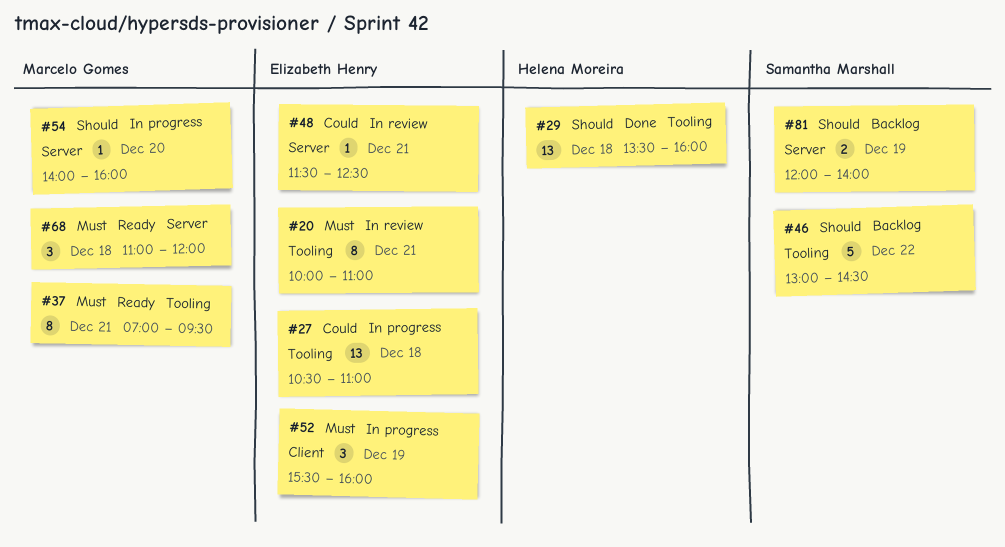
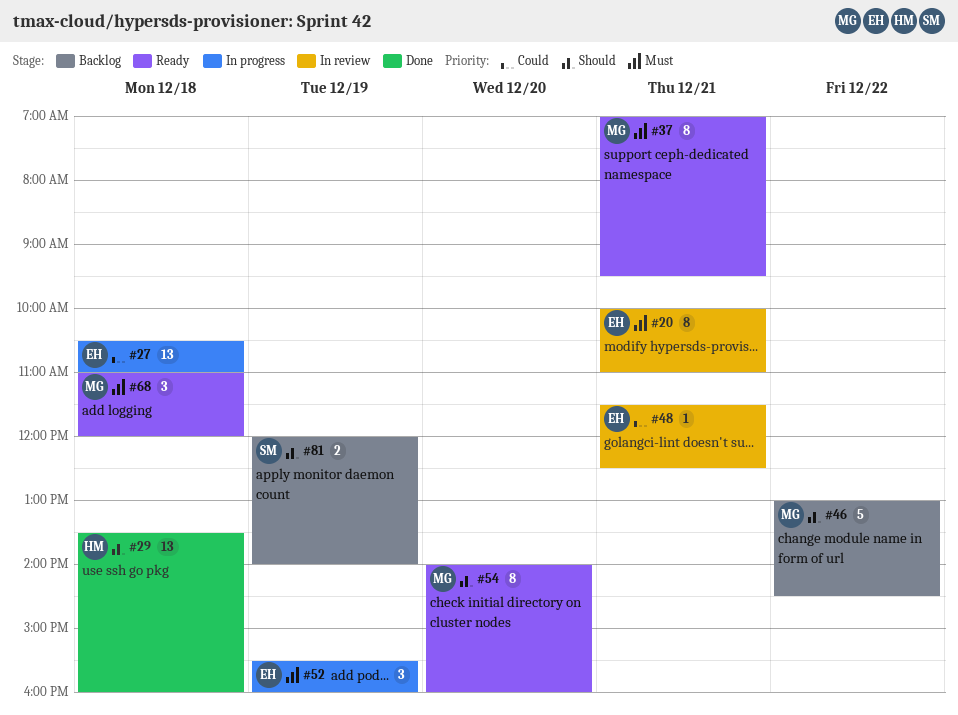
#46, owner: Samantha Marshall -> Marcelo Gomes
#54, status: In progress -> Ready
#54, estimate: 1 -> 8

